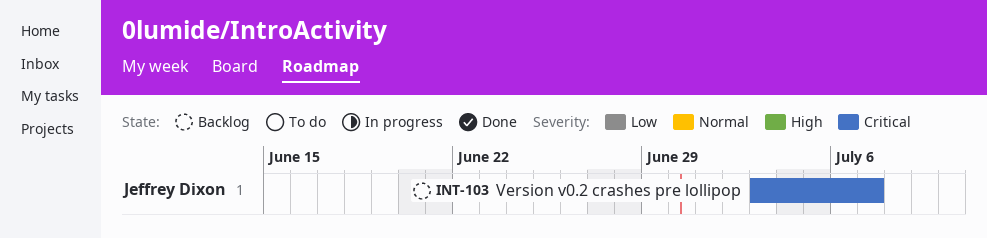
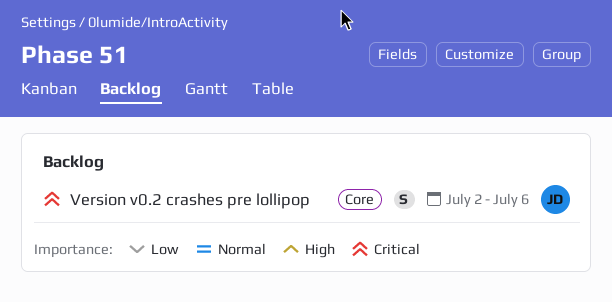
Version v0.2 crashes pre lollipop, start: Jul 3 -> Jul 2
Version v0.2 crashes pre lollipop, due: Jul 7 -> Jul 6

